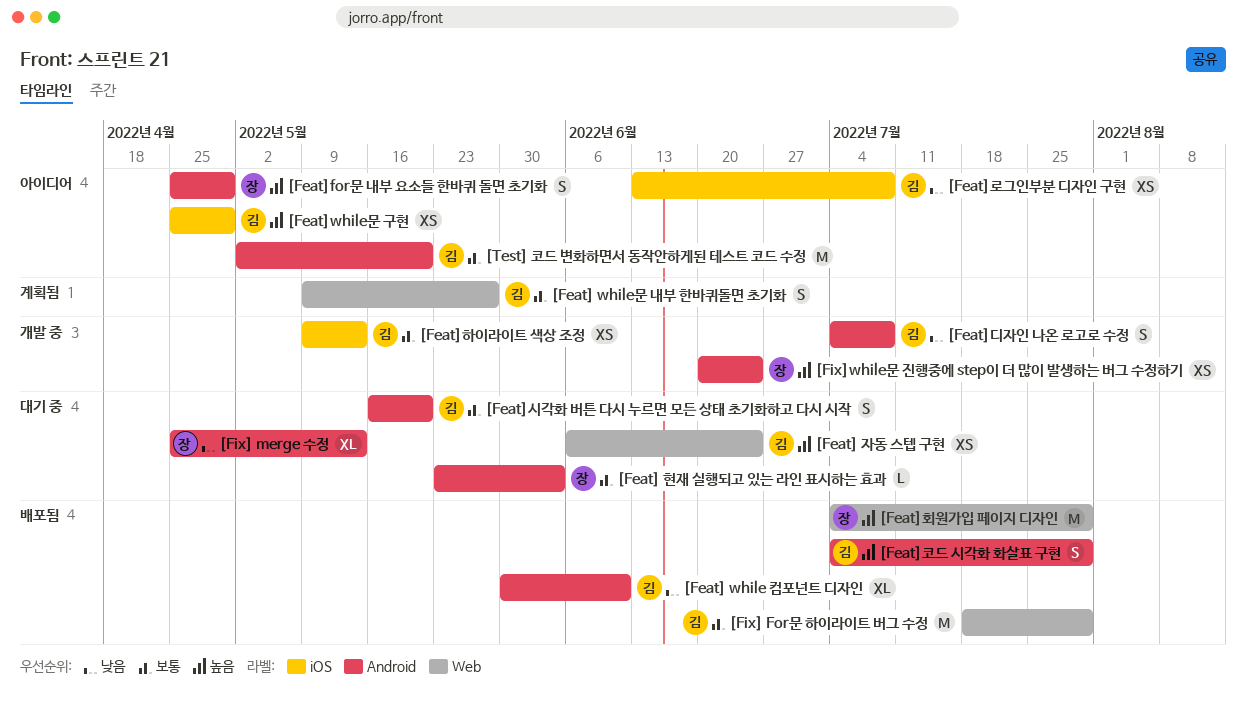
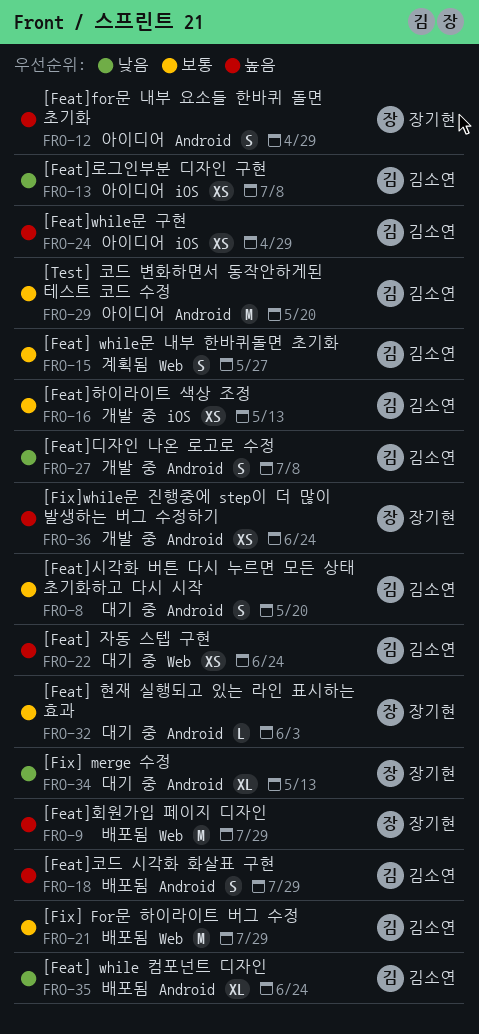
[Feat] while 컴포넌트 디자인, due: Jun 10 -> Jun 24

